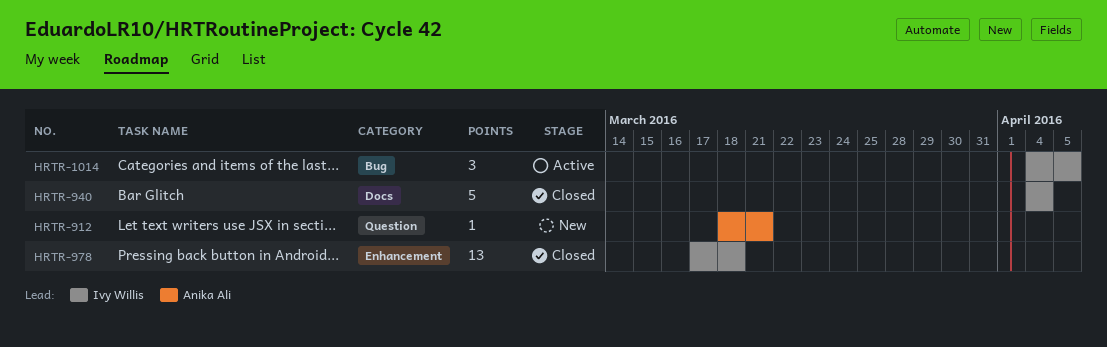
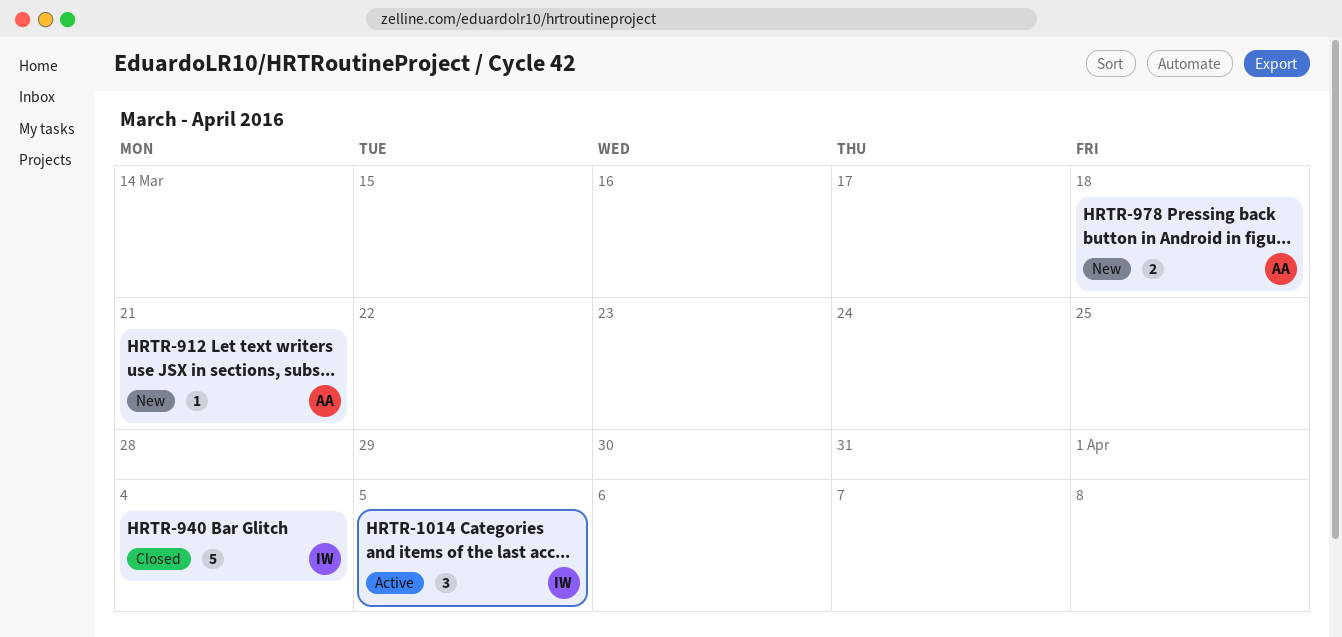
HRTR-978, status: Closed -> New
HRTR-978, owner: Ivy Willis -> Anika Ali
HRTR-978, estimate: 13 -> 2

